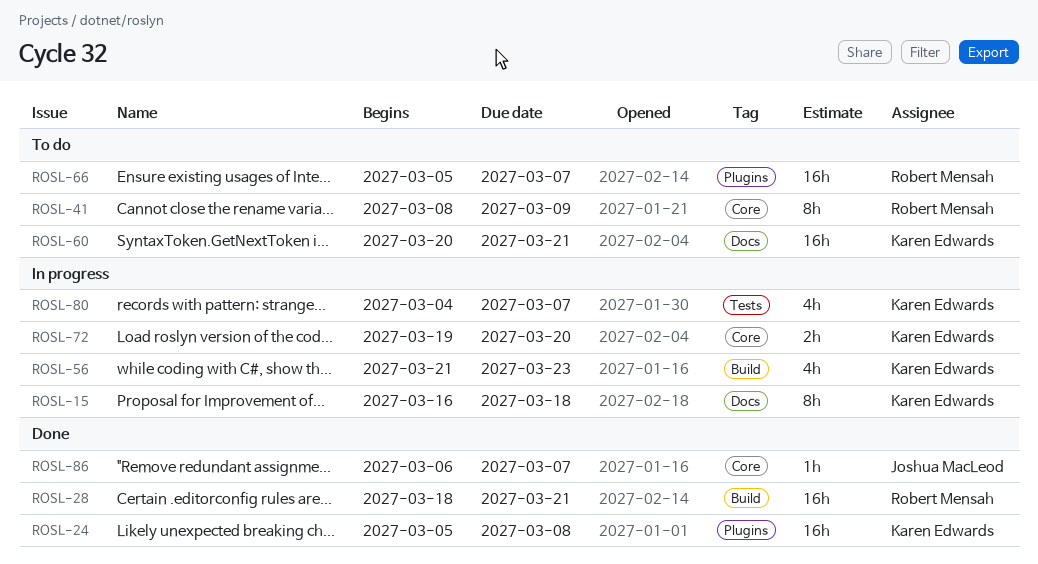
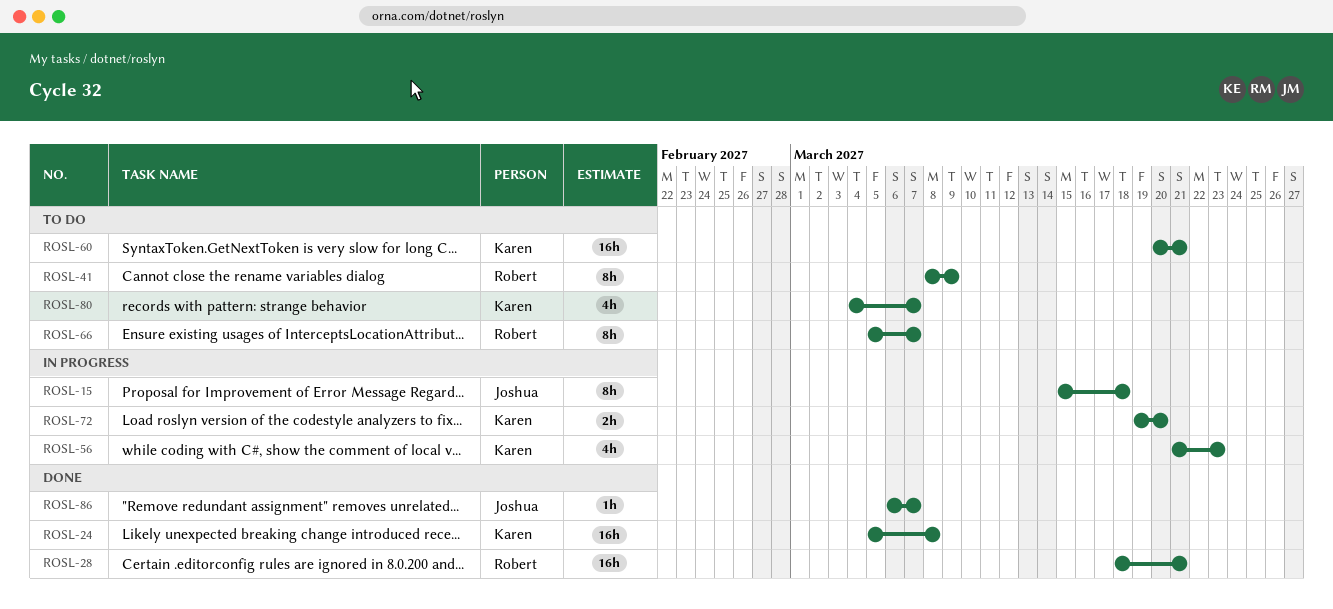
ROSL-15, owner: Karen Edwards -> Joshua MacLeod
ROSL-15, start: Mar 16 -> Mar 15
ROSL-66, estimate: 16h -> 8h
ROSL-80, status: In progress -> To do

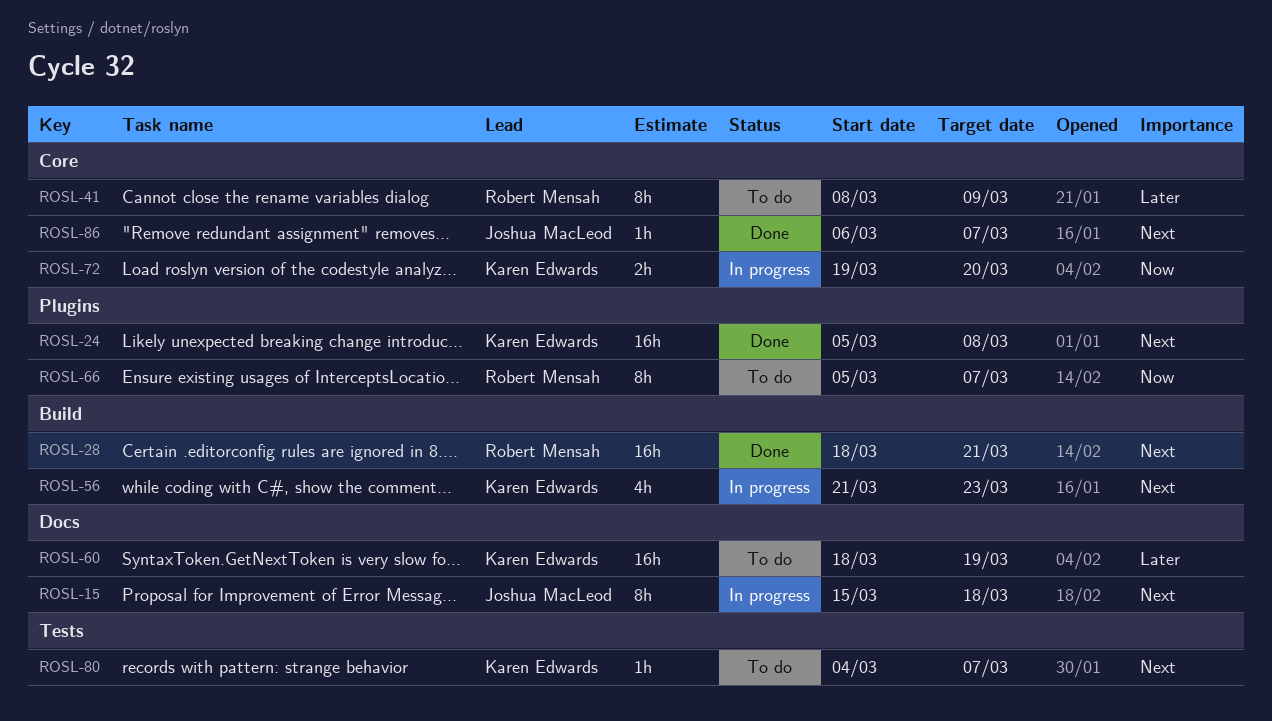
ROSL-60, start: Mar 20 -> Mar 18
ROSL-60, due: Mar 21 -> Mar 19
ROSL-80, estimate: 4h -> 1h

